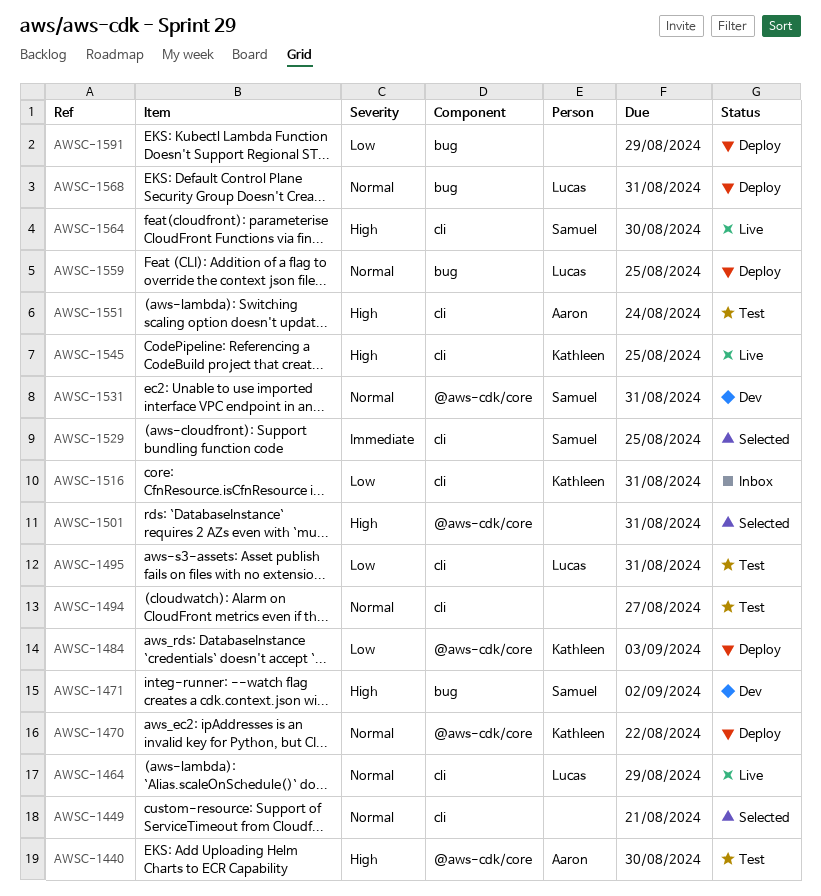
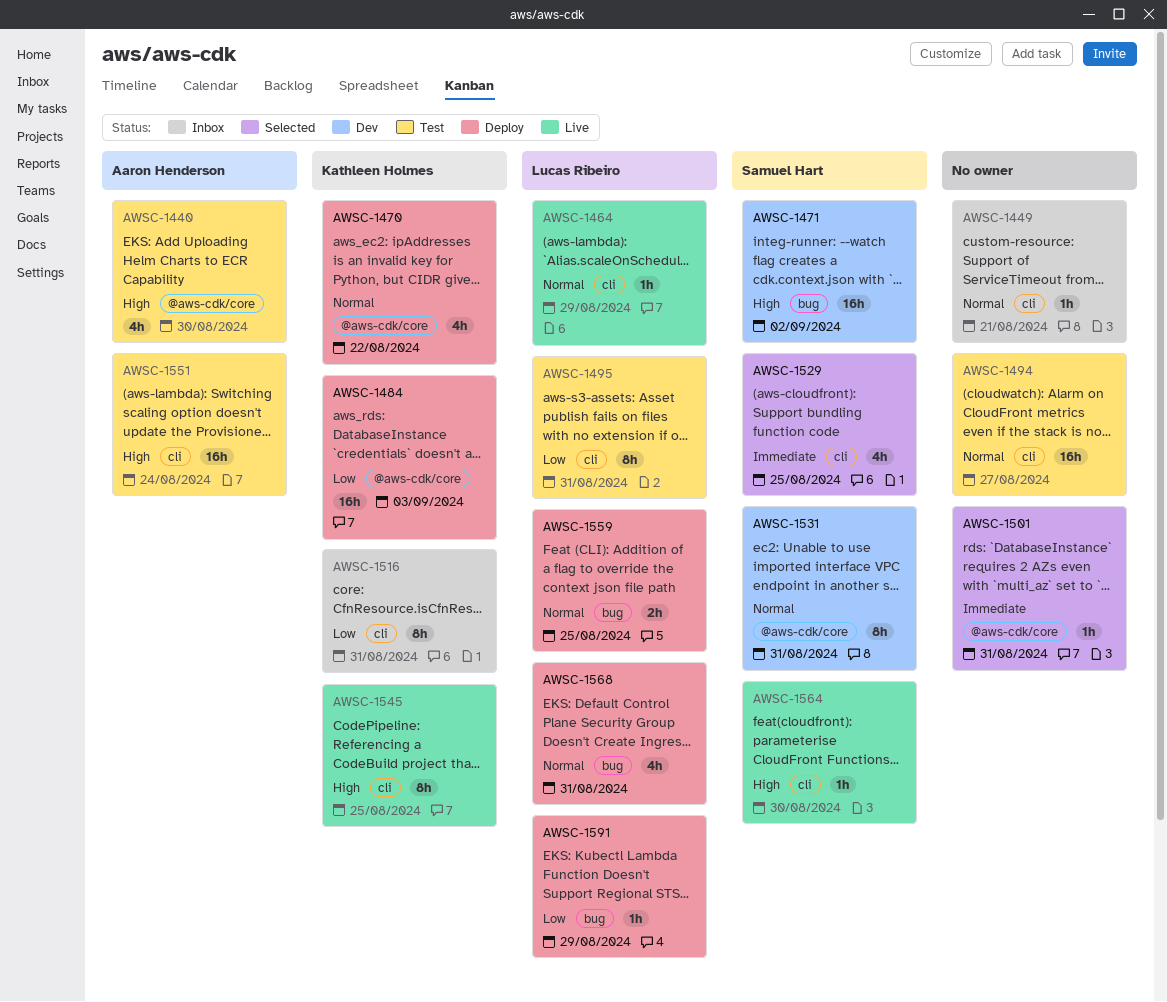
AWSC-1449, status: Selected -> Inbox
AWSC-1501, priority: High -> Immediate
AWSC-1591, owner: none -> Lucas Ribeiro

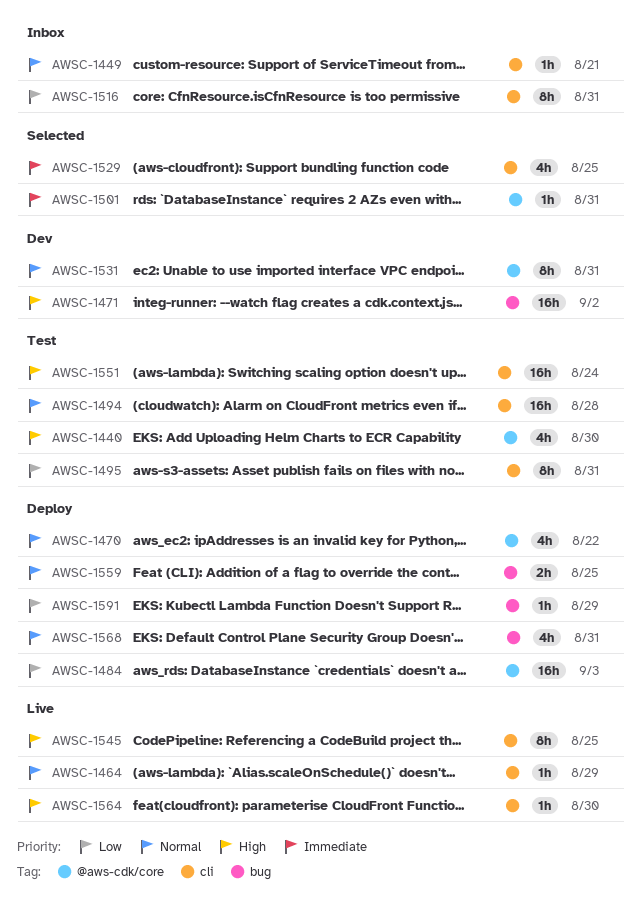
AWSC-1494, due: Aug 27 -> Aug 28

